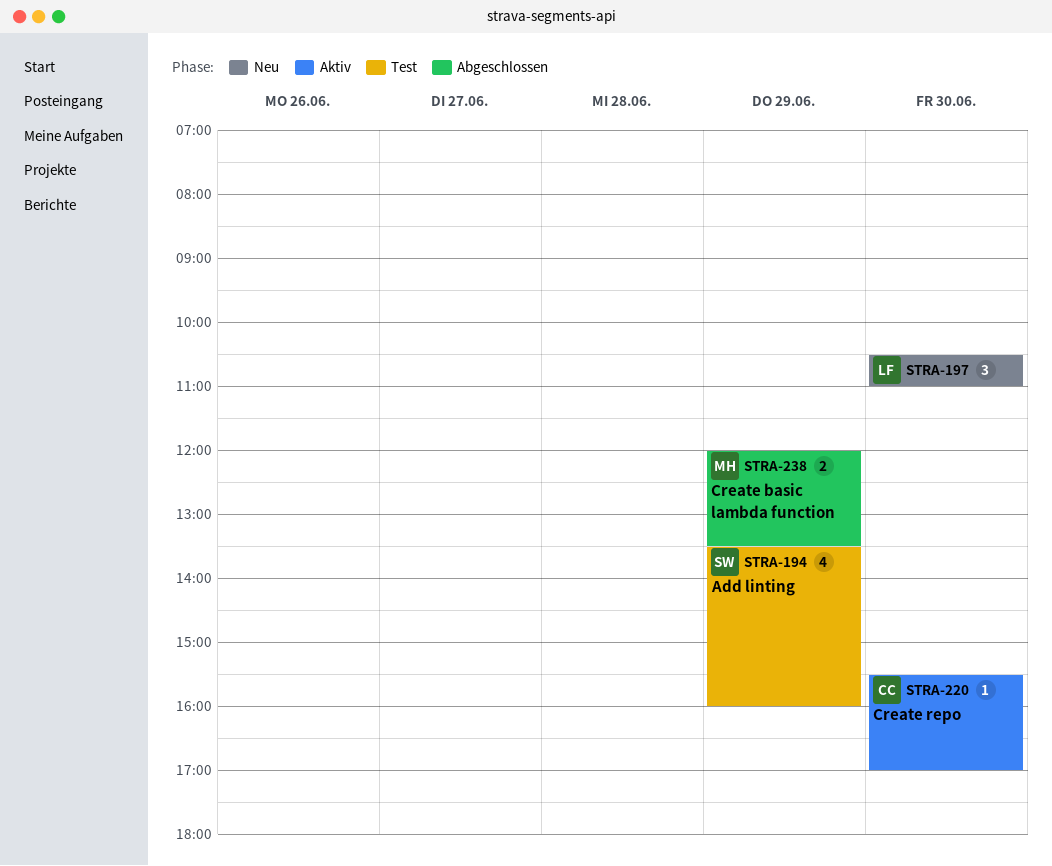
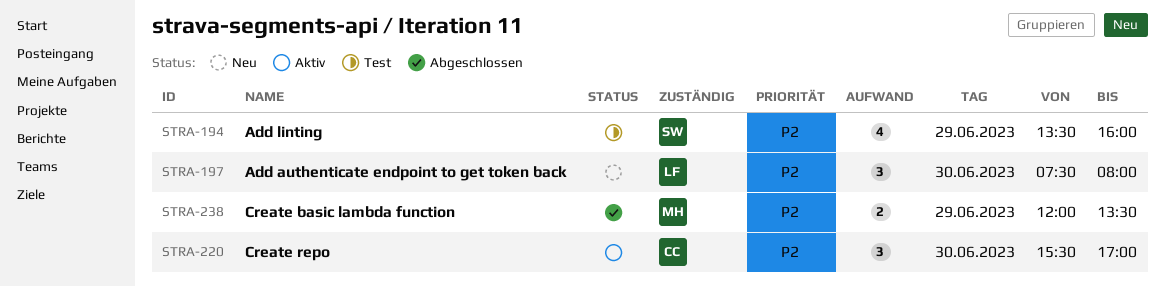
STRA-197, begins: 10:30 -> 07:30
STRA-197, ends: 11:00 -> 08:00
STRA-220, estimate: 1 -> 3

